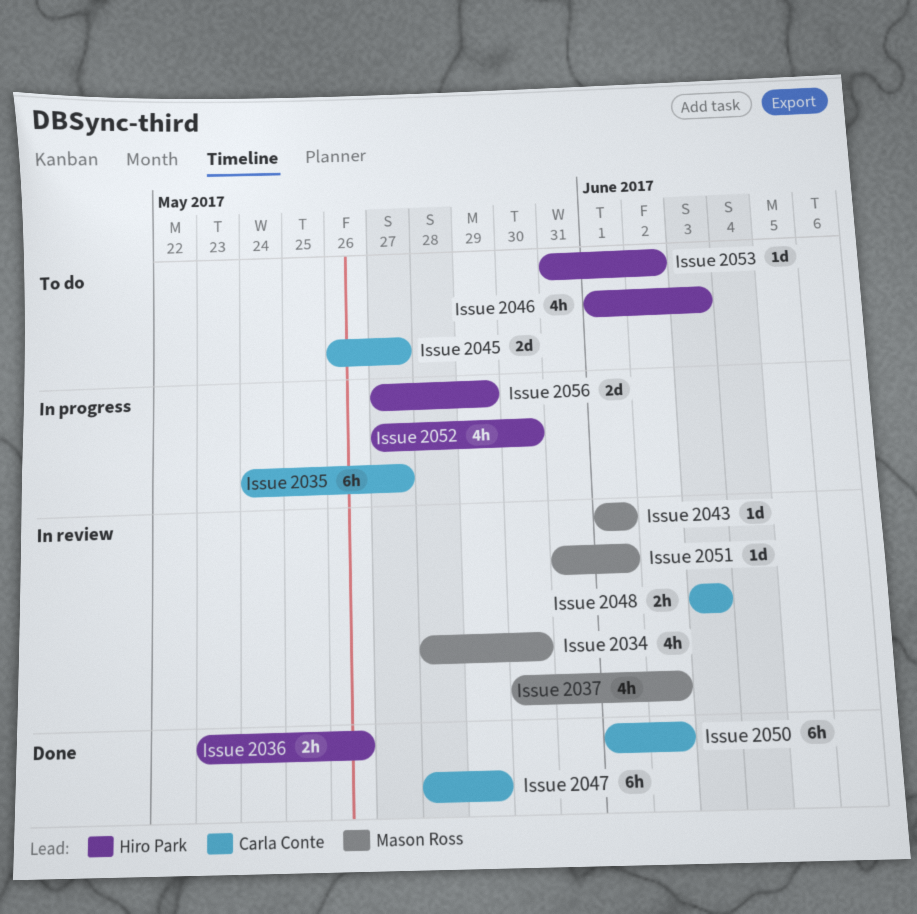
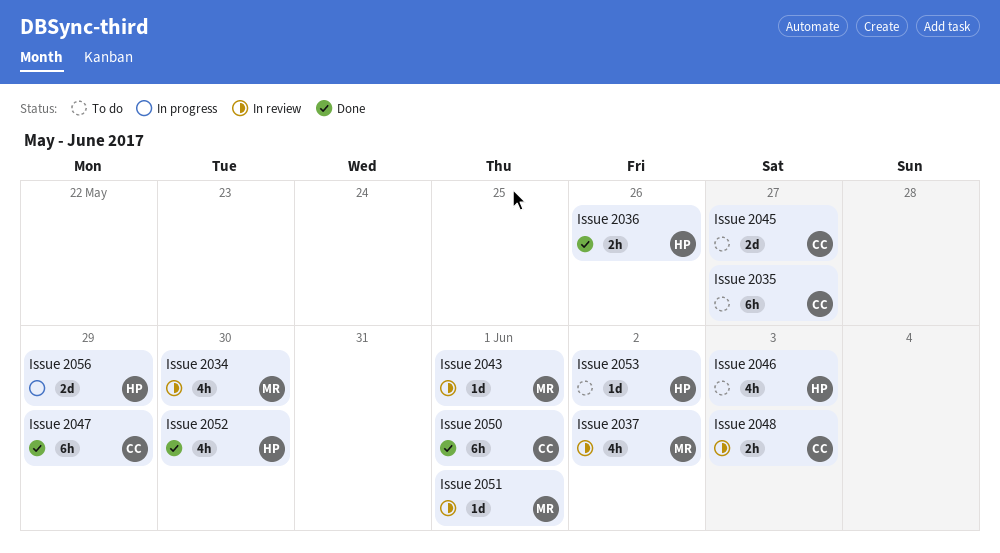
Issue 2035, status: In progress -> To do
Issue 2050, due: Jun 2 -> Jun 1
Issue 2052, status: In progress -> Done

